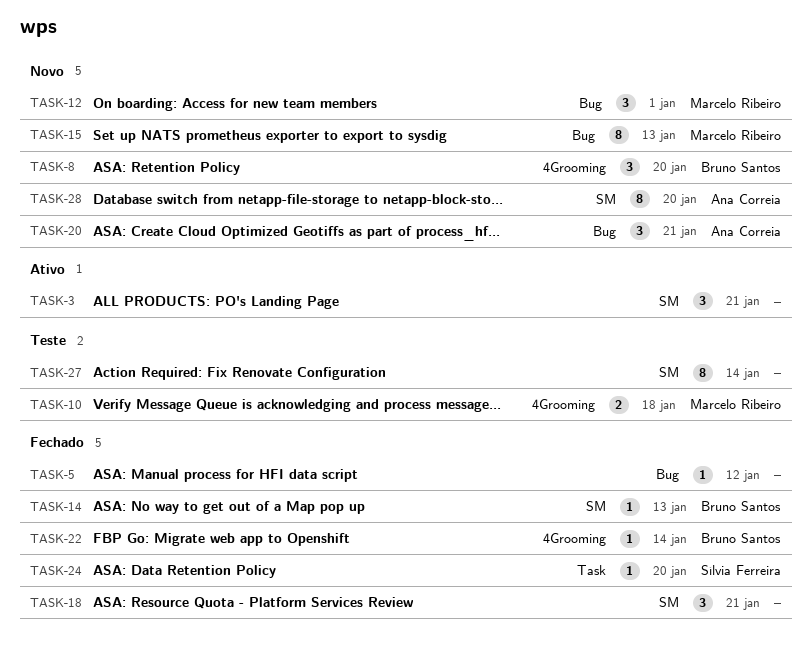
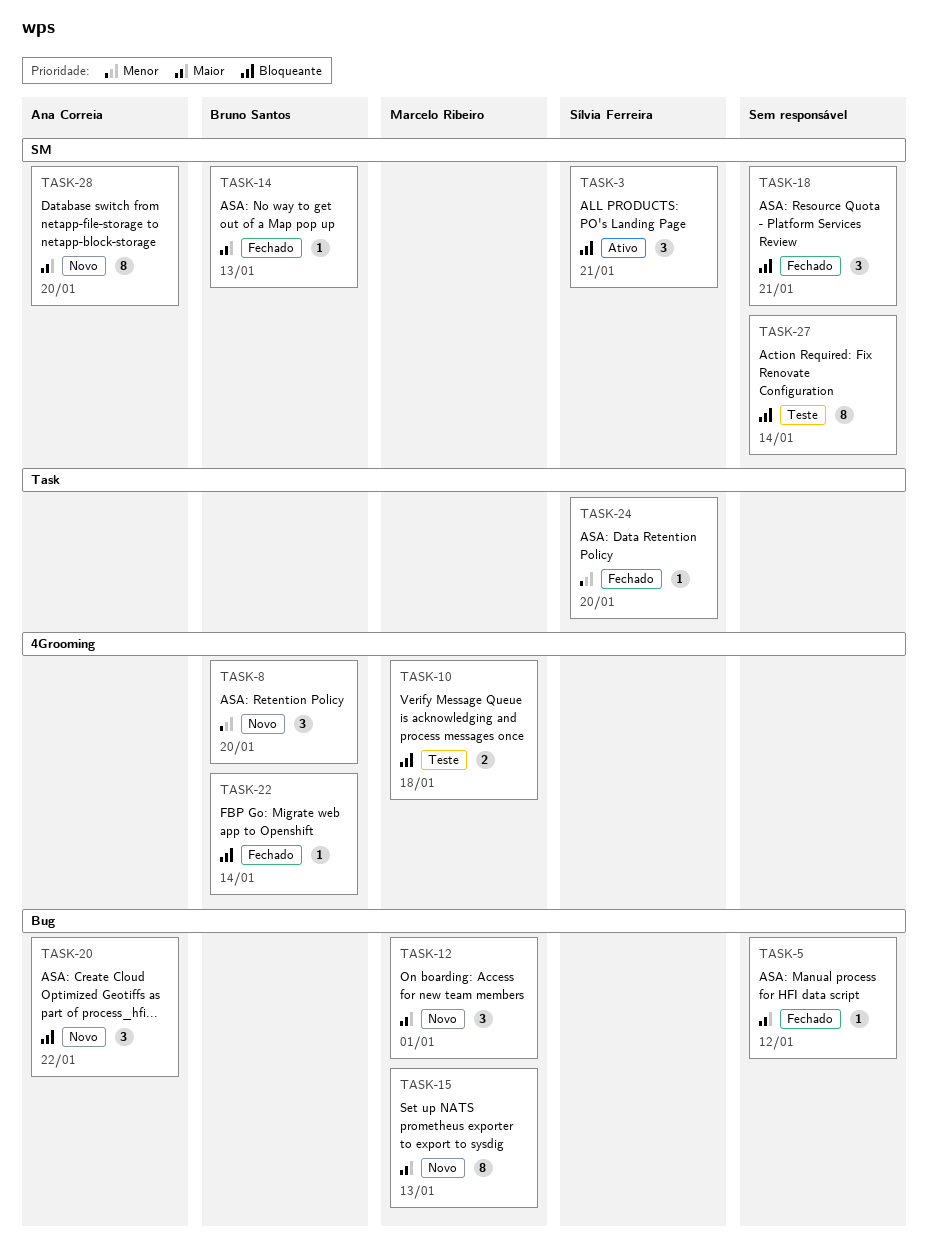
TASK-3, owner: none -> Sílvia Ferreira
TASK-20, due: Jan 21 -> Jan 22

